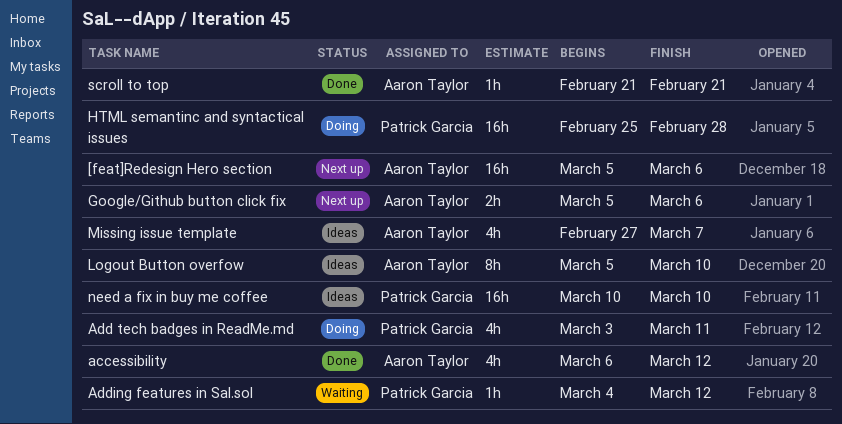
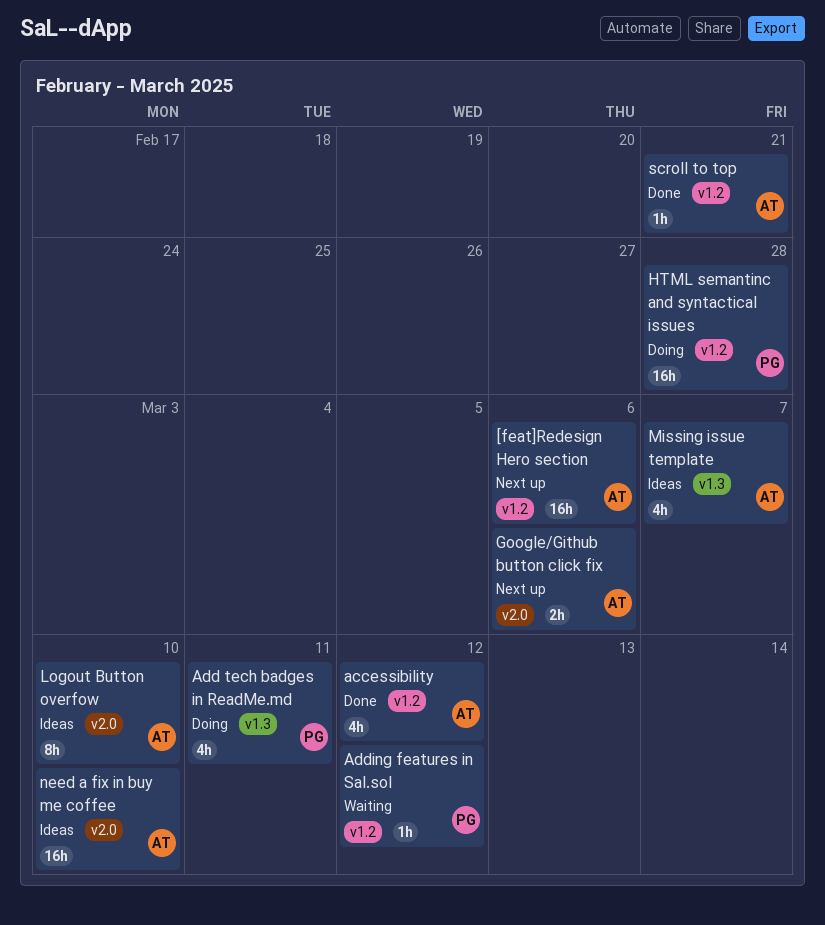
need a fix in buy me coffee, owner: Patrick Garcia -> Aaron Taylor

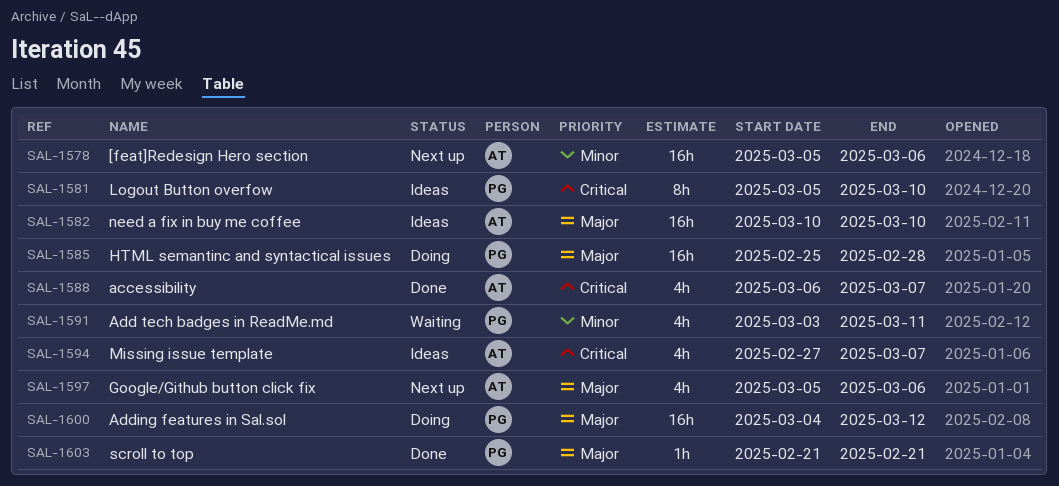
accessibility, due: Mar 12 -> Mar 7
Add tech badges in ReadMe.md, status: Doing -> Waiting
Adding features in Sal.sol, status: Waiting -> Doing
Adding features in Sal.sol, estimate: 1h -> 16h
Google/Github button click fix, estimate: 2h -> 4h
Logout Button overfow, owner: AT -> PG
scroll to top, owner: AT -> PG

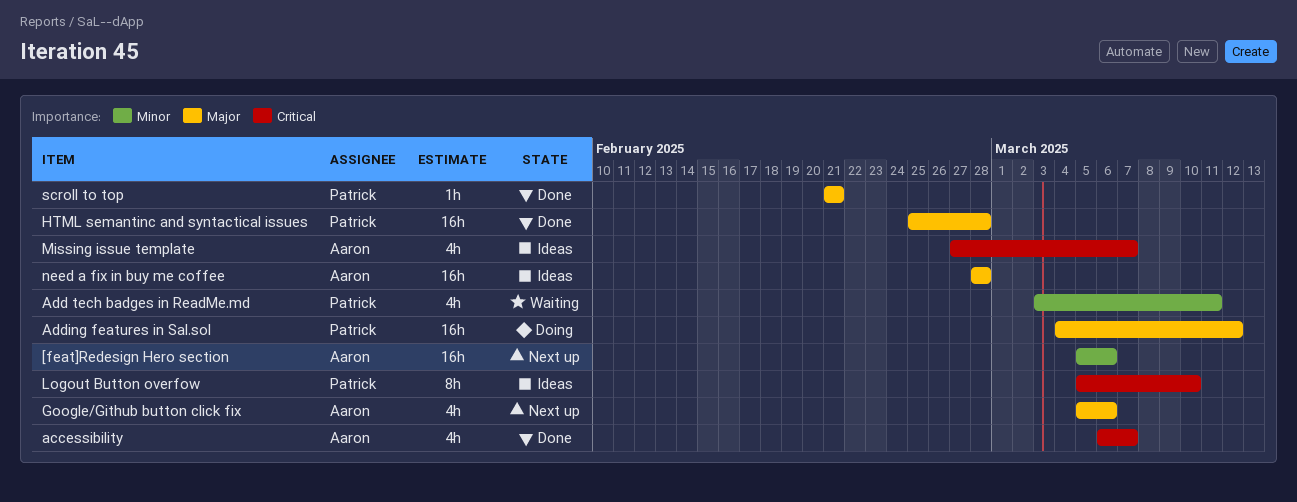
HTML semantinc and syntactical issues, status: Doing -> Done
need a fix in buy me coffee, start: Mar 10 -> Feb 28
need a fix in buy me coffee, due: Mar 10 -> Feb 28

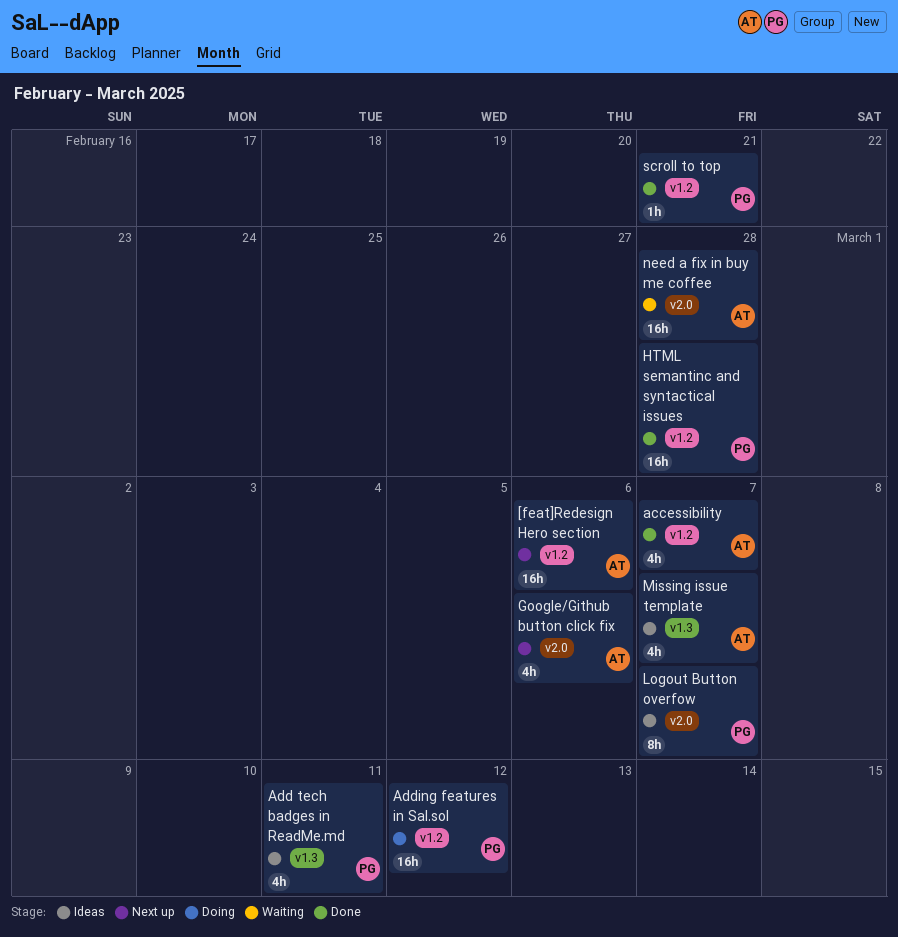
Add tech badges in ReadMe.md, status: Waiting -> Ideas
Logout Button overfow, due: Mar 10 -> Mar 7
need a fix in buy me coffee, status: Ideas -> Waiting

